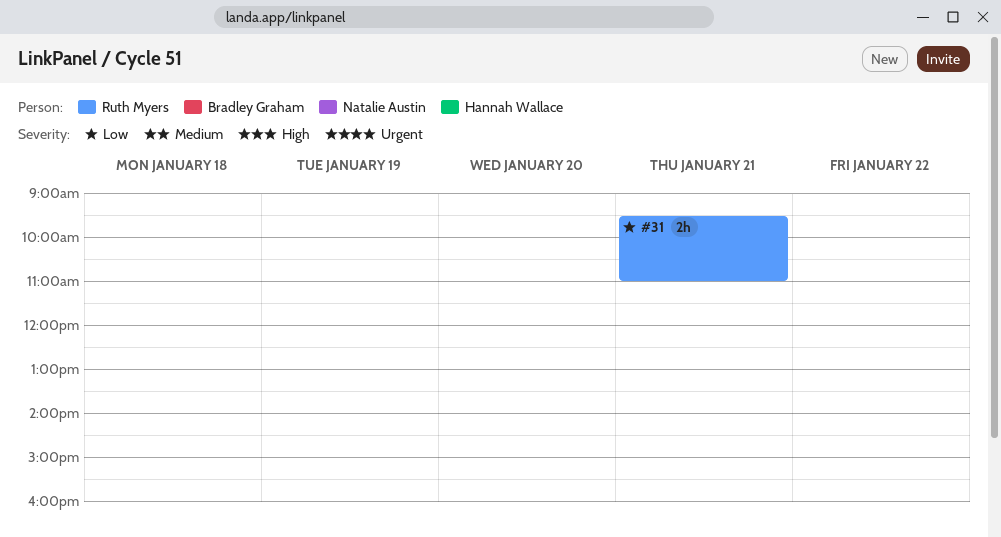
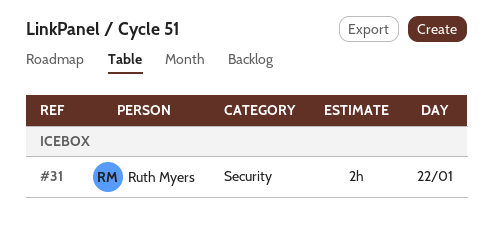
#31, day: Jan 21 -> Jan 22

